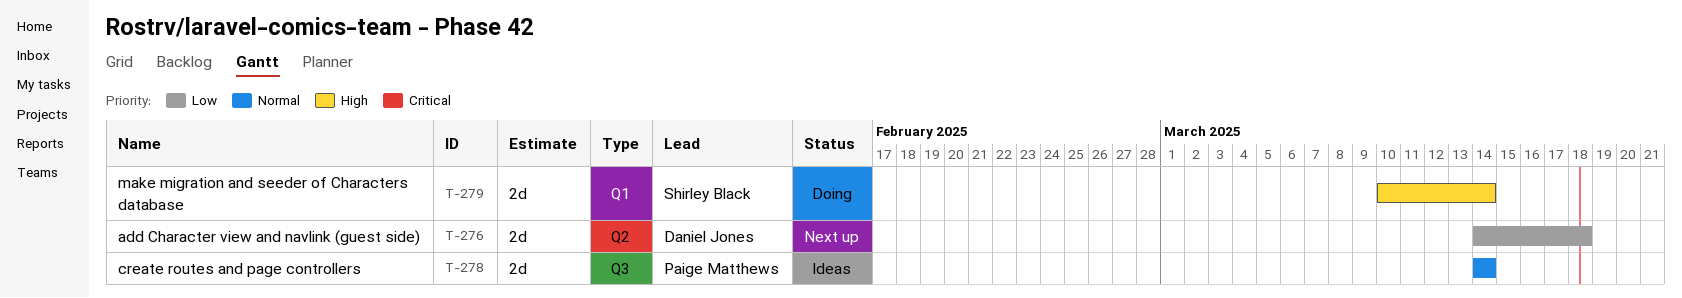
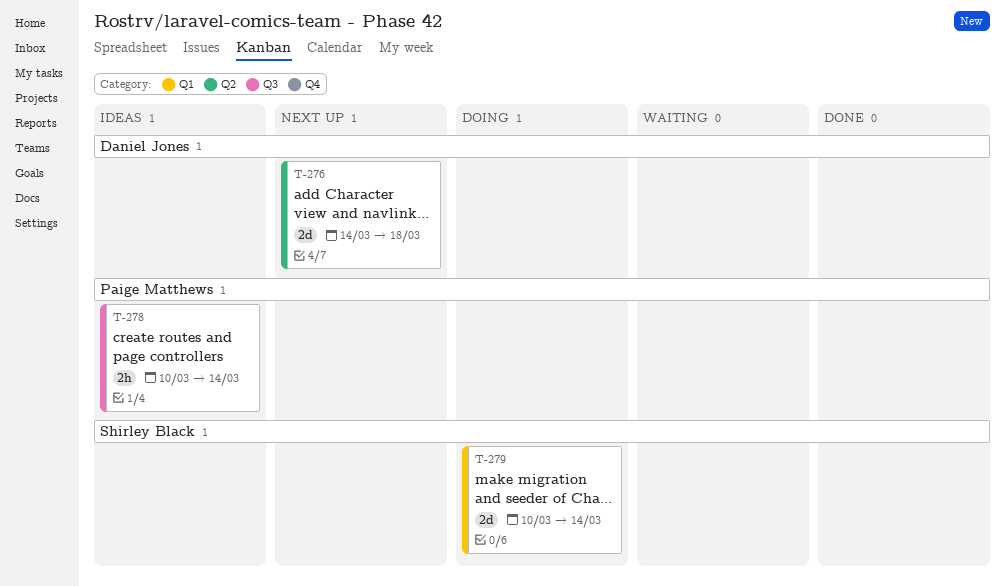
T-278, estimate: 2d -> 2h
T-278, start: Mar 14 -> Mar 10

